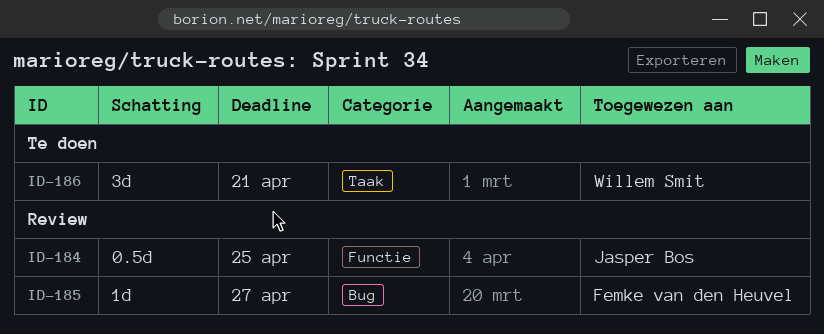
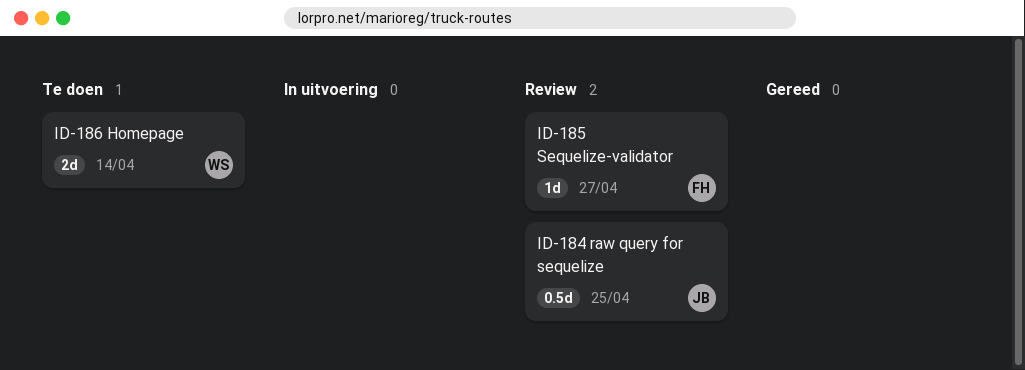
ID-186, estimate: 3d -> 2d
ID-186, due: Apr 21 -> Apr 14

